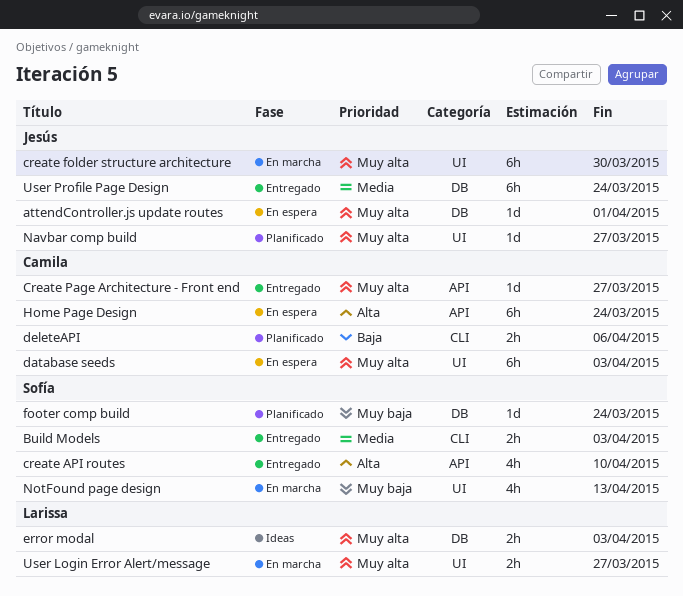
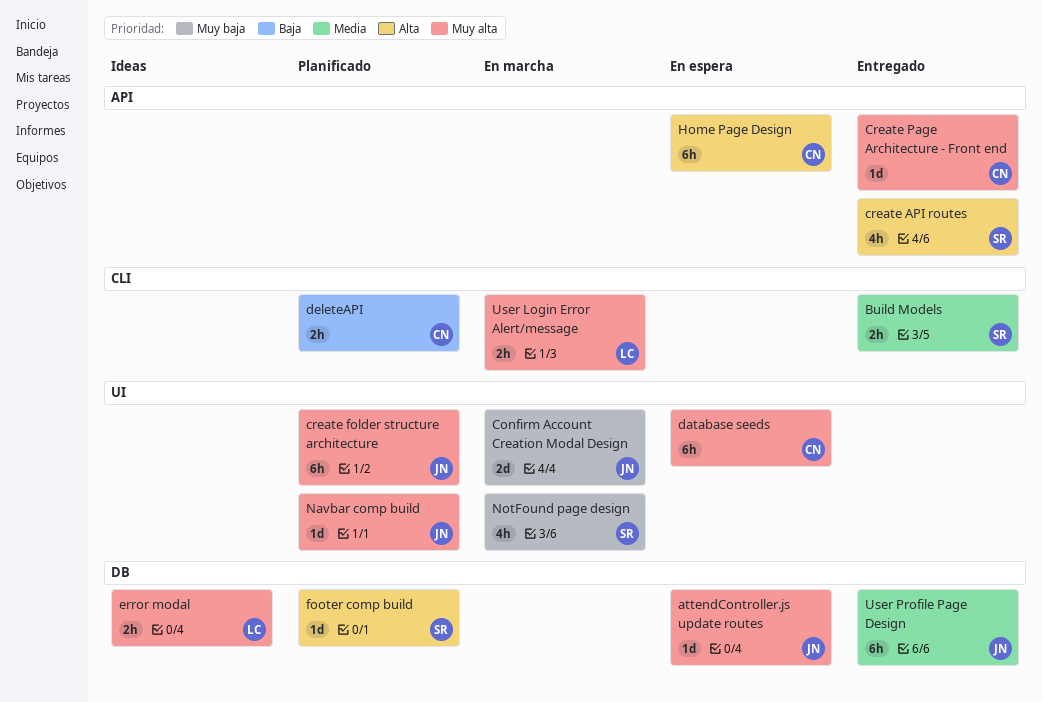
Confirm Account Creation Modal Design: none -> present
create folder structure architecture, status: En marcha -> Planificado
footer comp build, priority: Muy baja -> Alta
User Login Error Alert/message, label: UI -> CLI

